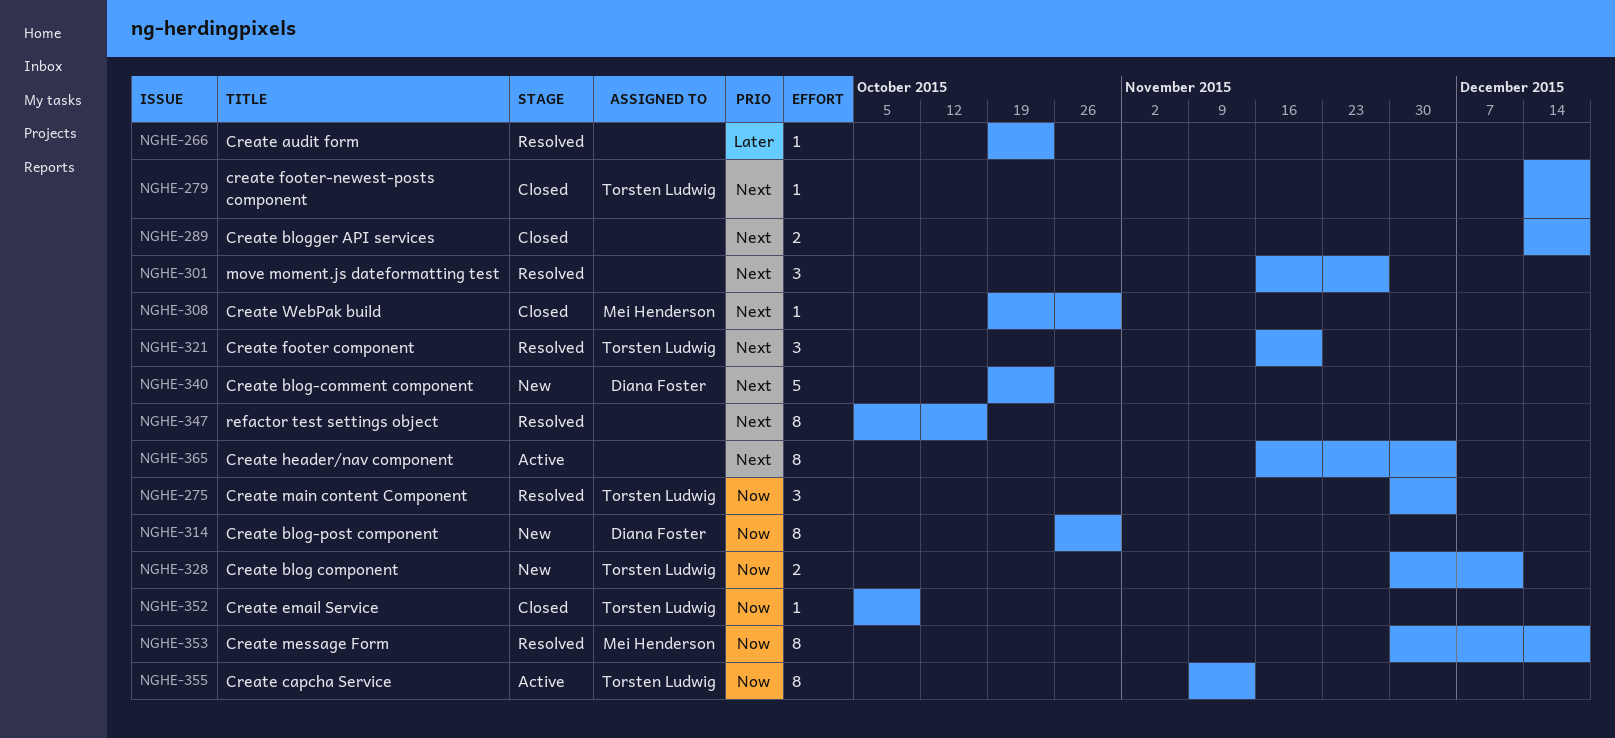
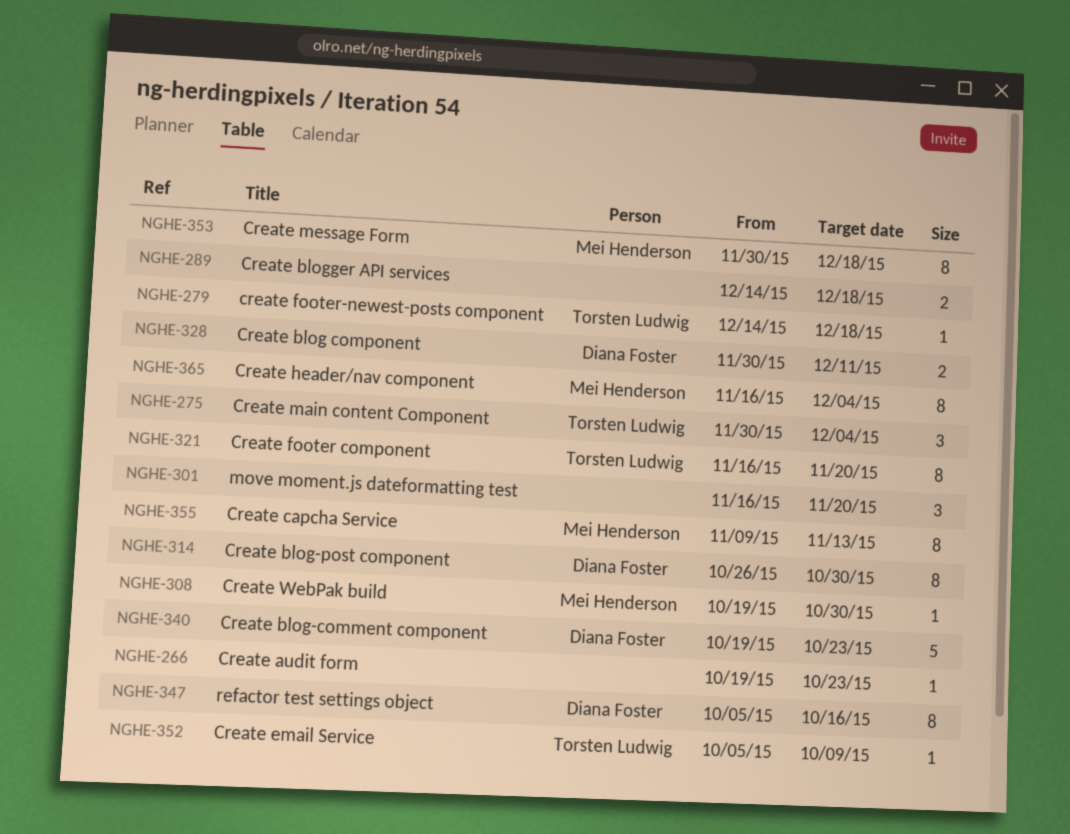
NGHE-301, due: Nov 27 -> Nov 20
NGHE-321, estimate: 3 -> 8
NGHE-328, owner: Torsten Ludwig -> Diana Foster
NGHE-347, owner: none -> Diana Foster
NGHE-355, owner: Torsten Ludwig -> Mei Henderson
NGHE-365, owner: none -> Mei Henderson

